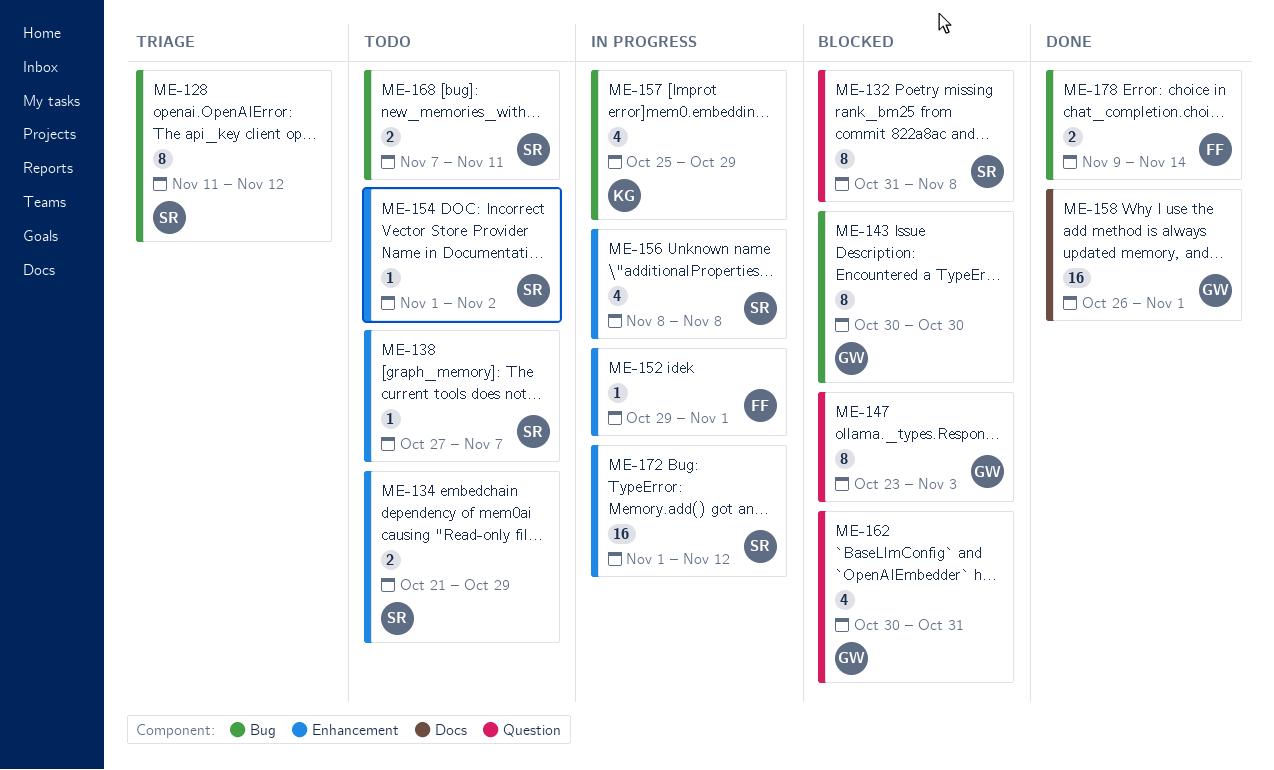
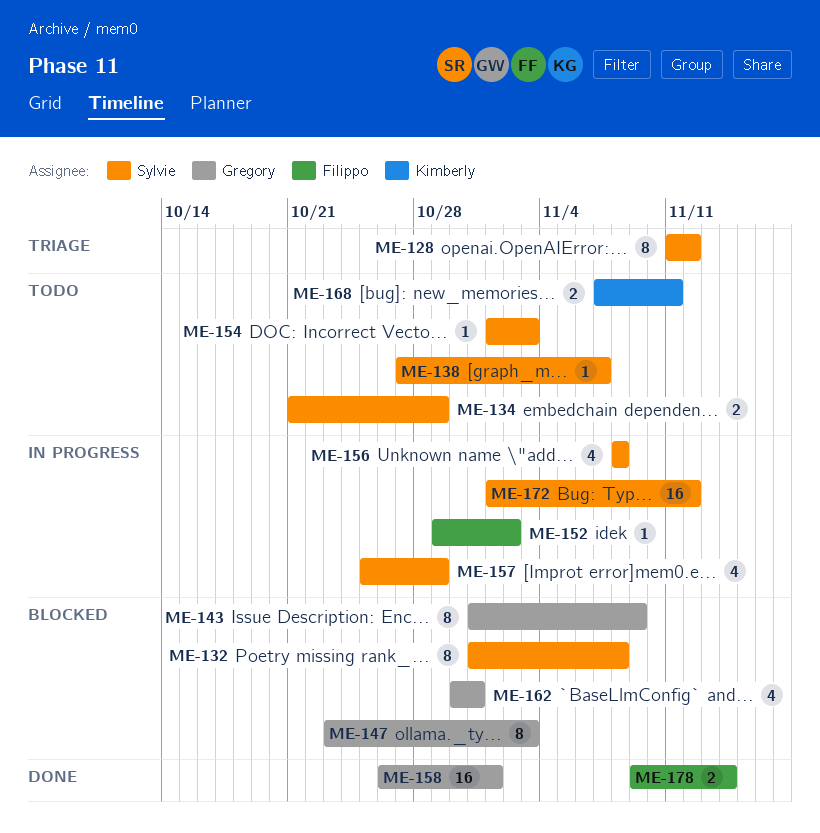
ME-143, start: Oct 30 -> Oct 31
ME-143, due: Oct 30 -> Nov 9
ME-152, due: Nov 1 -> Nov 2
ME-154, due: Nov 2 -> Nov 3
ME-157, owner: Kimberly -> Sylvie
ME-168, owner: Sylvie -> Kimberly

